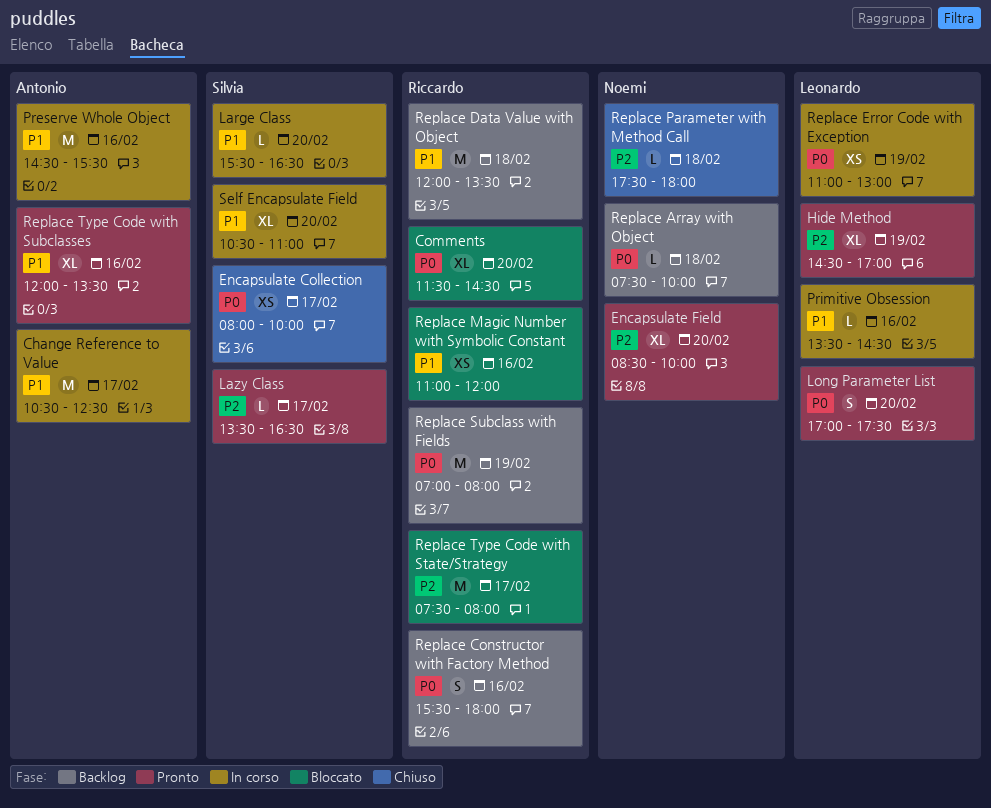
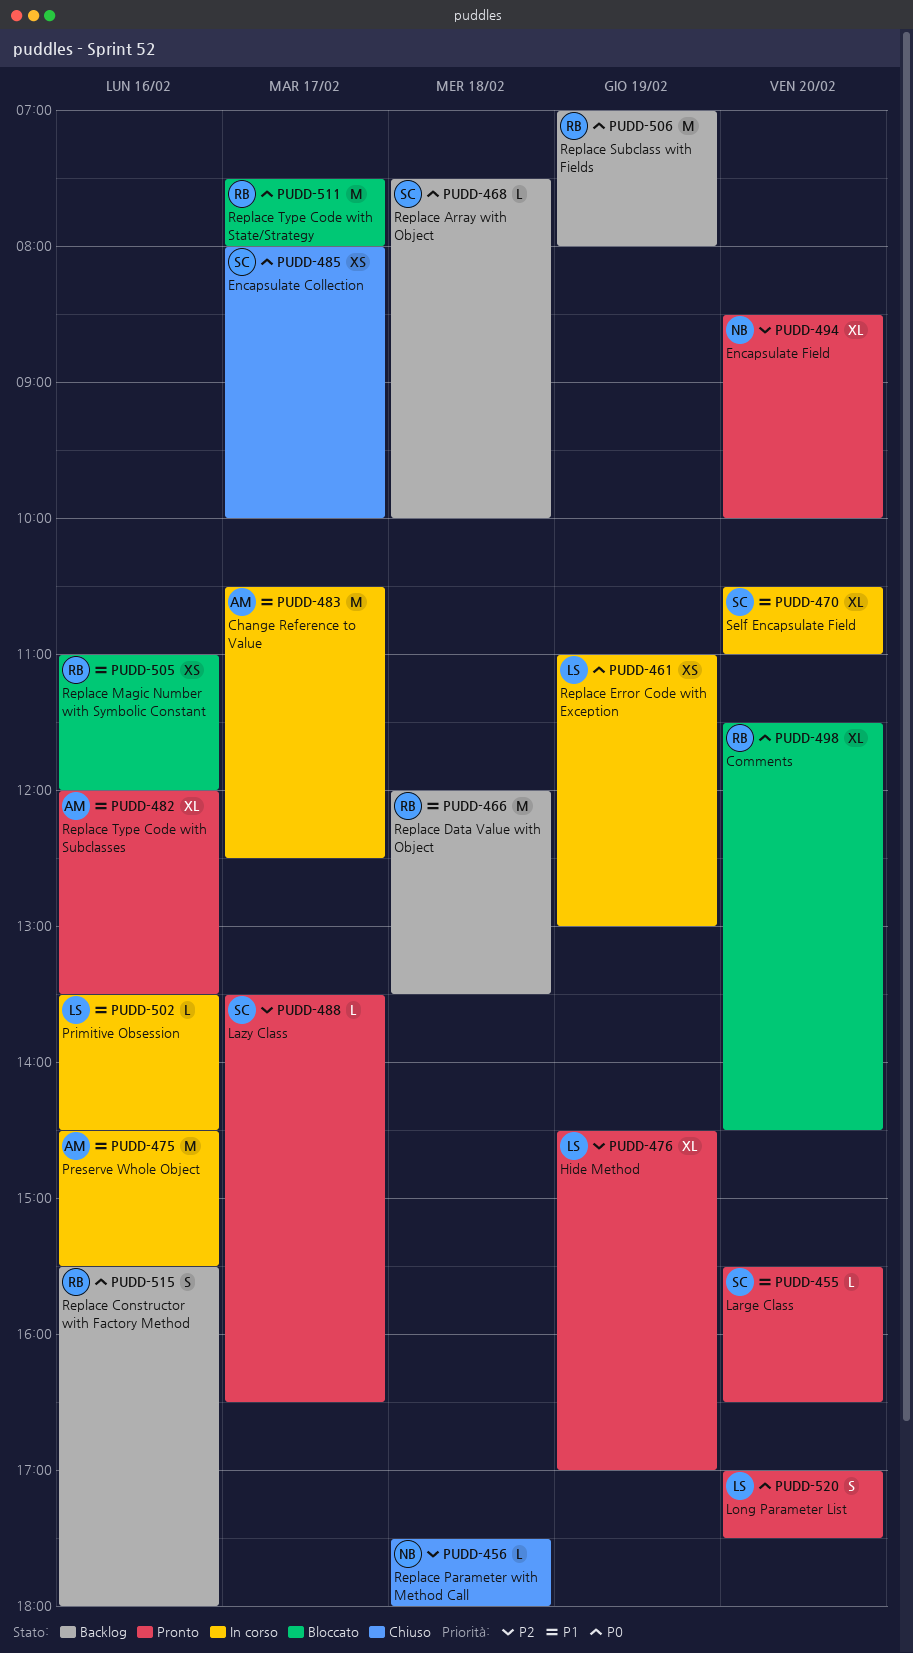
Large Class, status: In corso -> Pronto
Replace Array with Object, owner: Noemi -> Silvia
Replace Type Code with State/Strategy, priority: P2 -> P0

